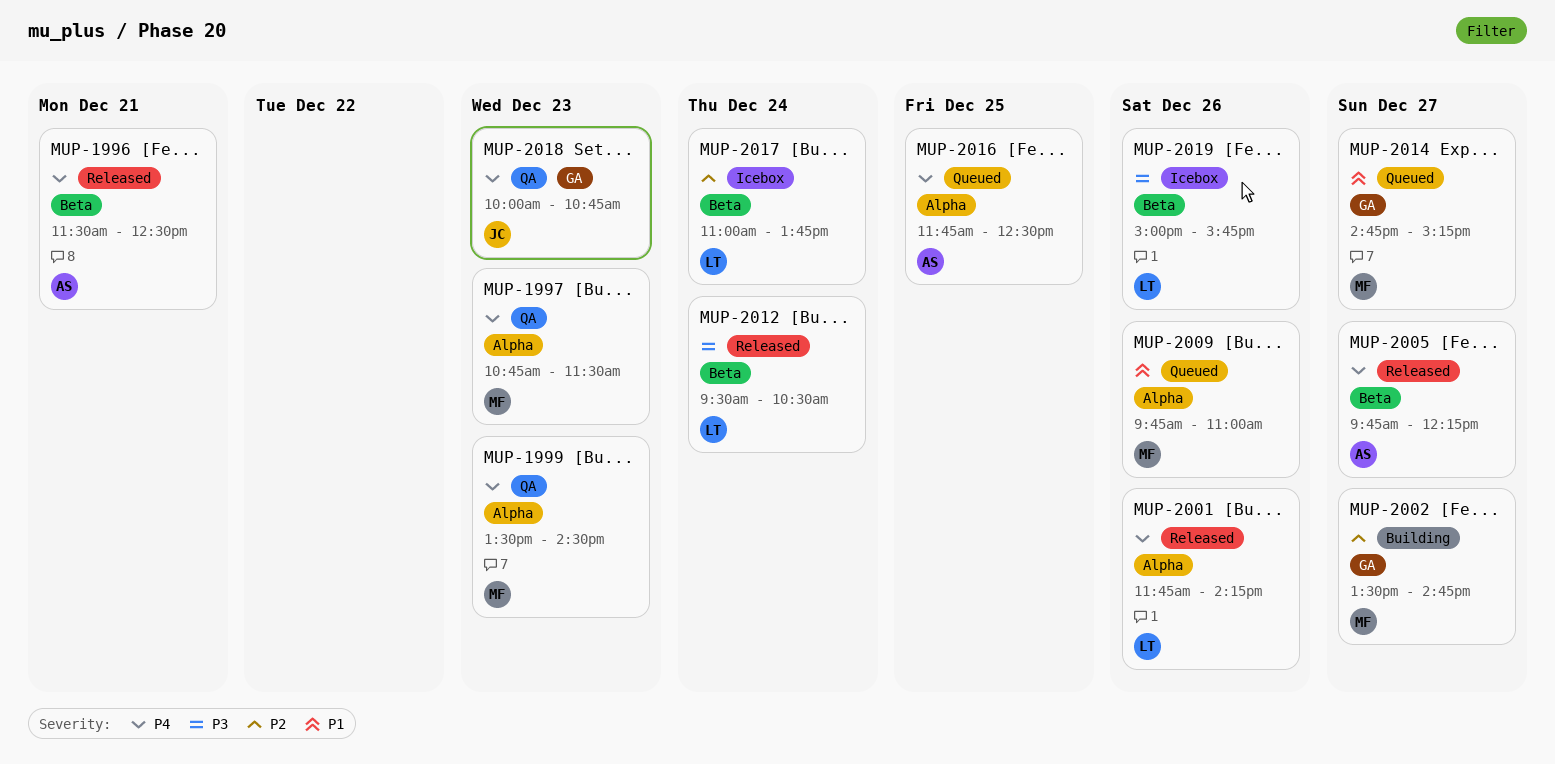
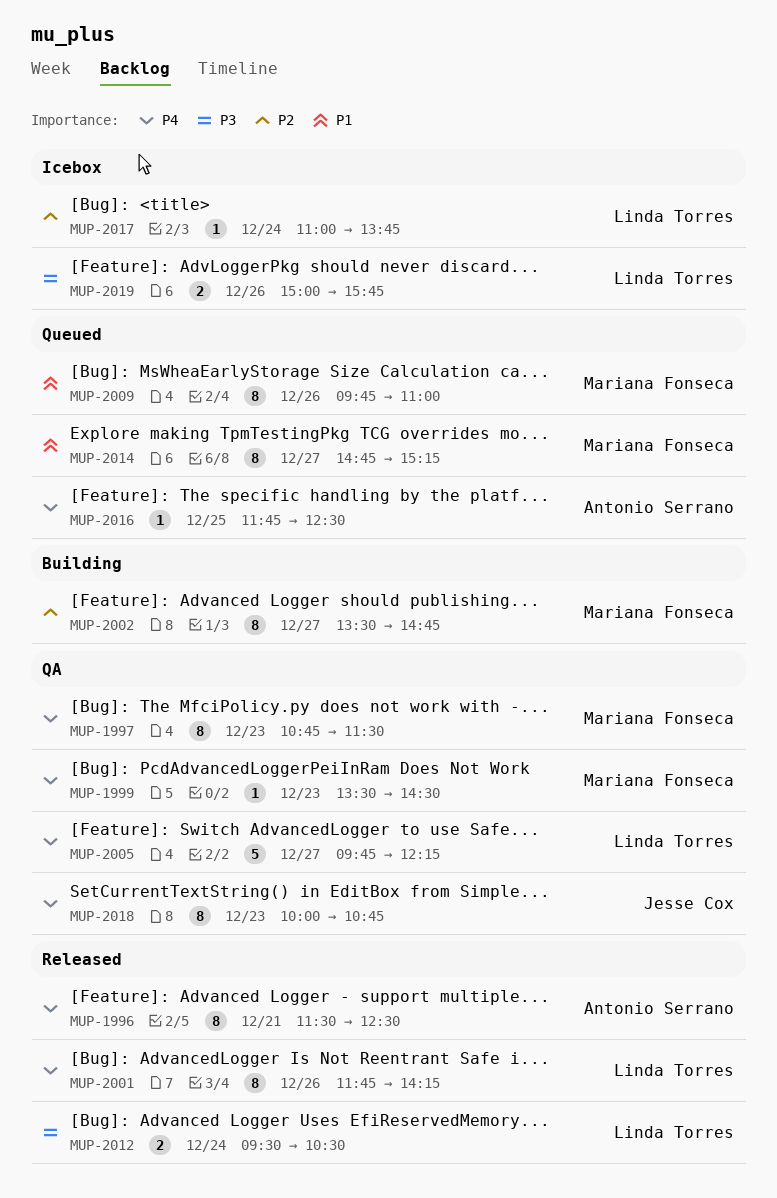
MUP-2005, status: Released -> QA
MUP-2005, owner: Antonio Serrano -> Linda Torres

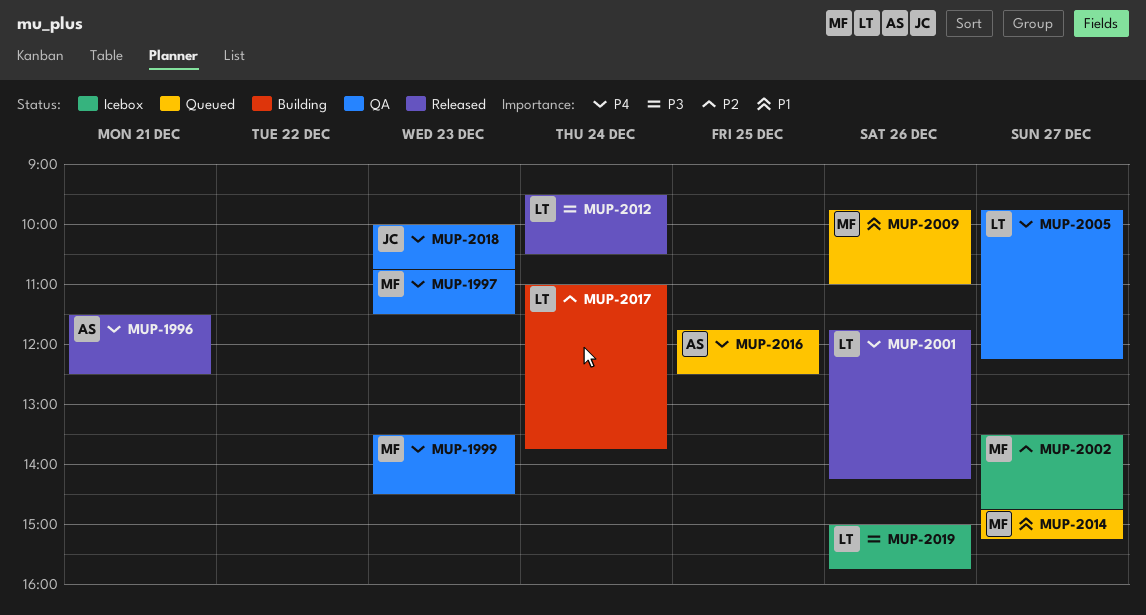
MUP-2002, status: Building -> Icebox
MUP-2017, status: Icebox -> Building

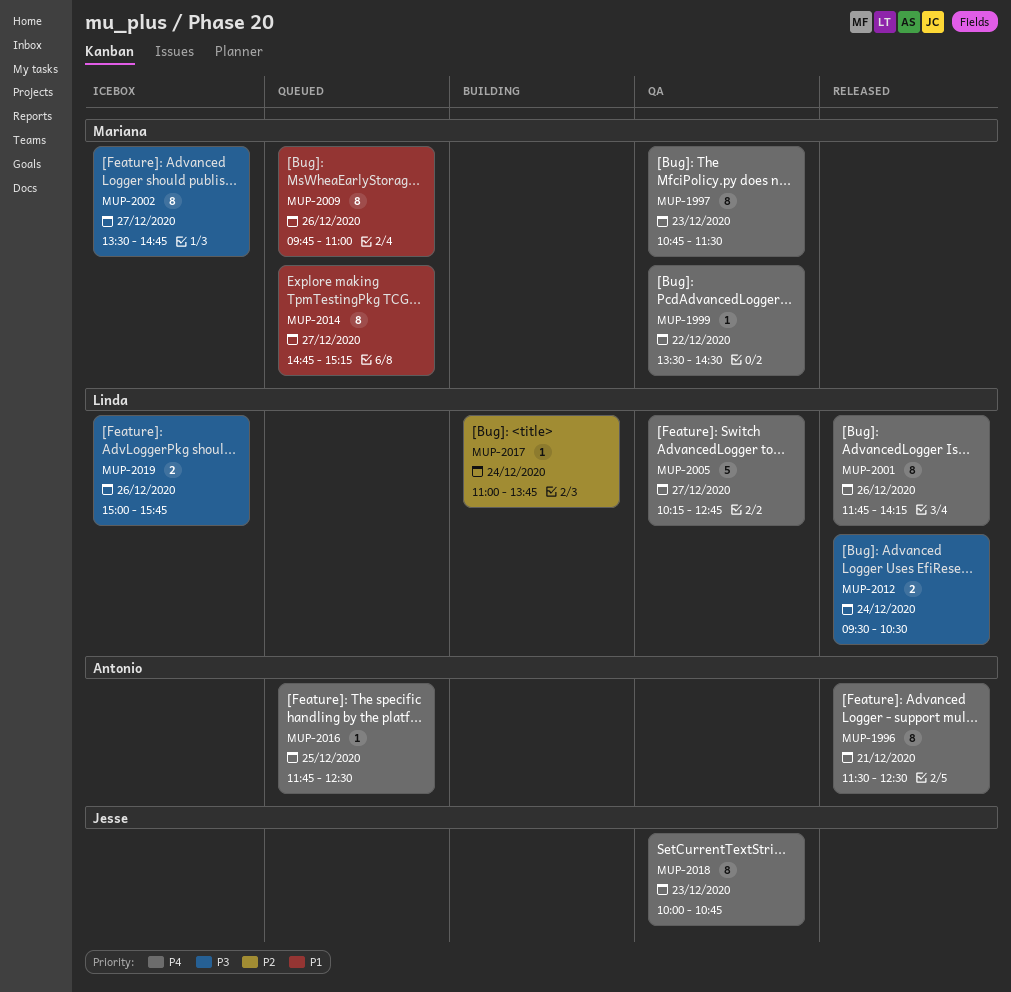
MUP-1999, day: Dec 23 -> Dec 22
MUP-2002, priority: P2 -> P3
MUP-2005, begins: 09:45 -> 10:15
MUP-2005, ends: 12:15 -> 12:45

